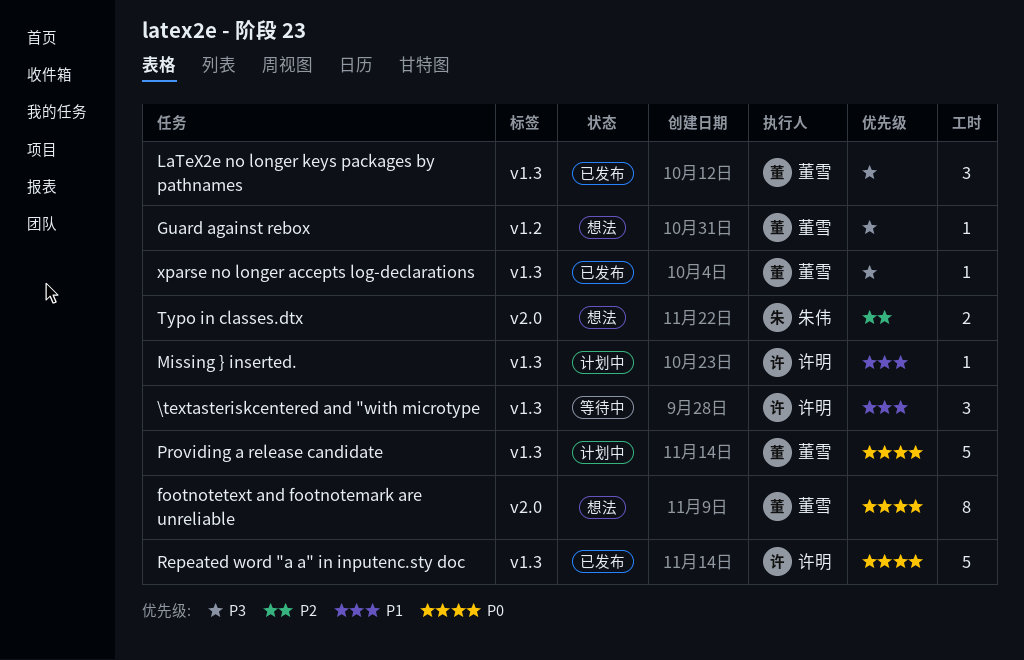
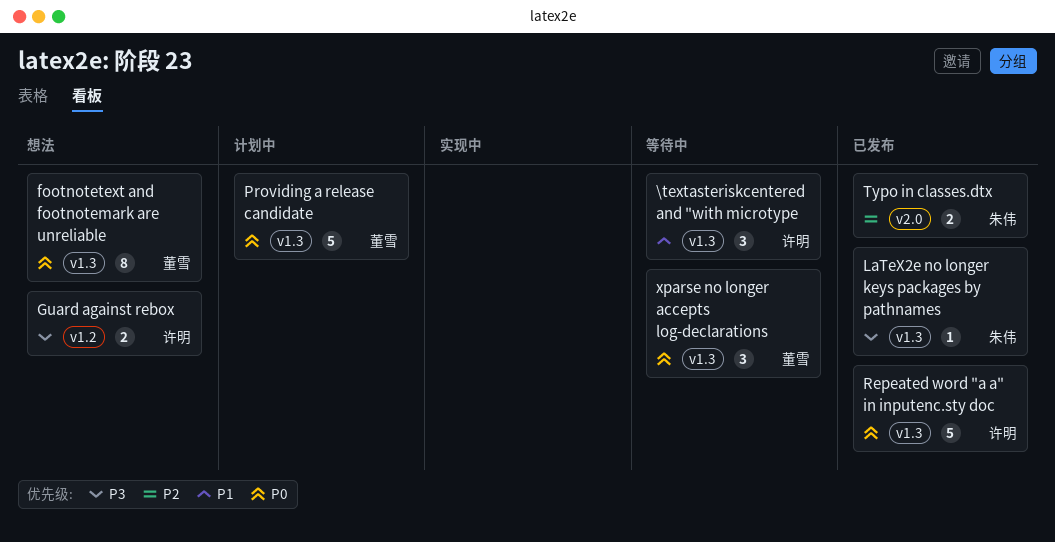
footnotetext and footnotemark are unreliable, label: v2.0 -> v1.3
Guard against rebox, owner: 董雪 -> 许明
Guard against rebox, estimate: 1 -> 2
LaTeX2e no longer keys packages by pathnames, owner: 董雪 -> 朱伟
LaTeX2e no longer keys packages by pathnames, estimate: 3 -> 1
Missing } inserted.: present -> none
Typo in classes.dtx, status: 想法 -> 已发布
xparse no longer accepts log-declarations, status: 已发布 -> 等待中
xparse no longer accepts log-declarations, priority: P3 -> P0
xparse no longer accepts log-declarations, estimate: 1 -> 3

